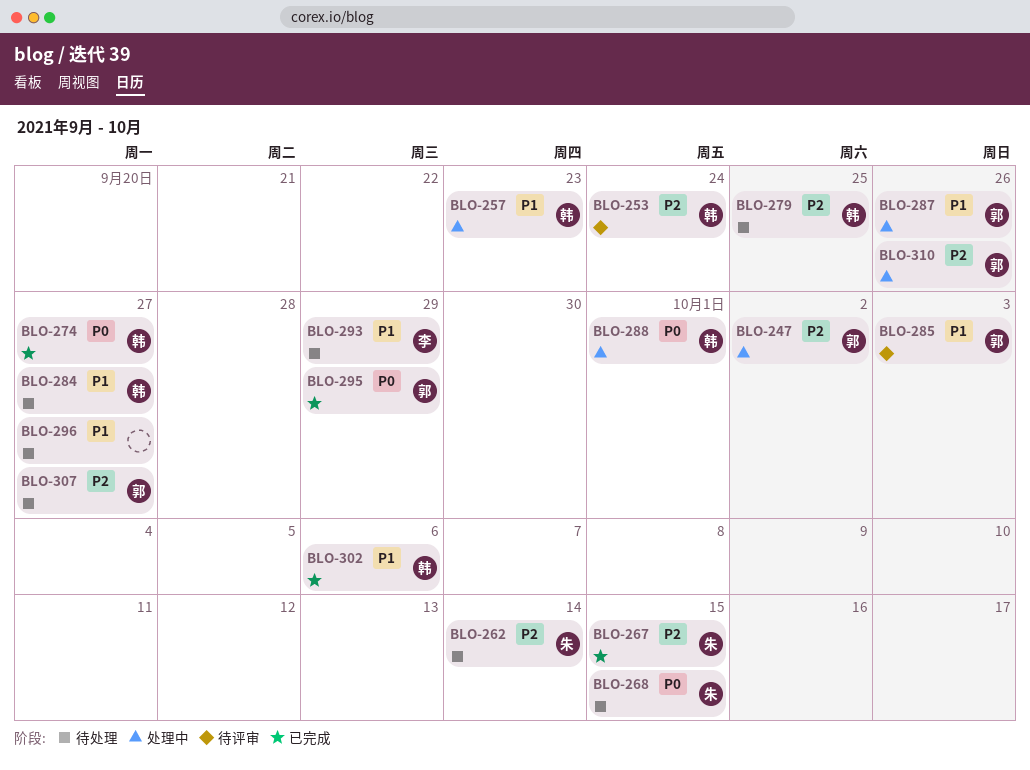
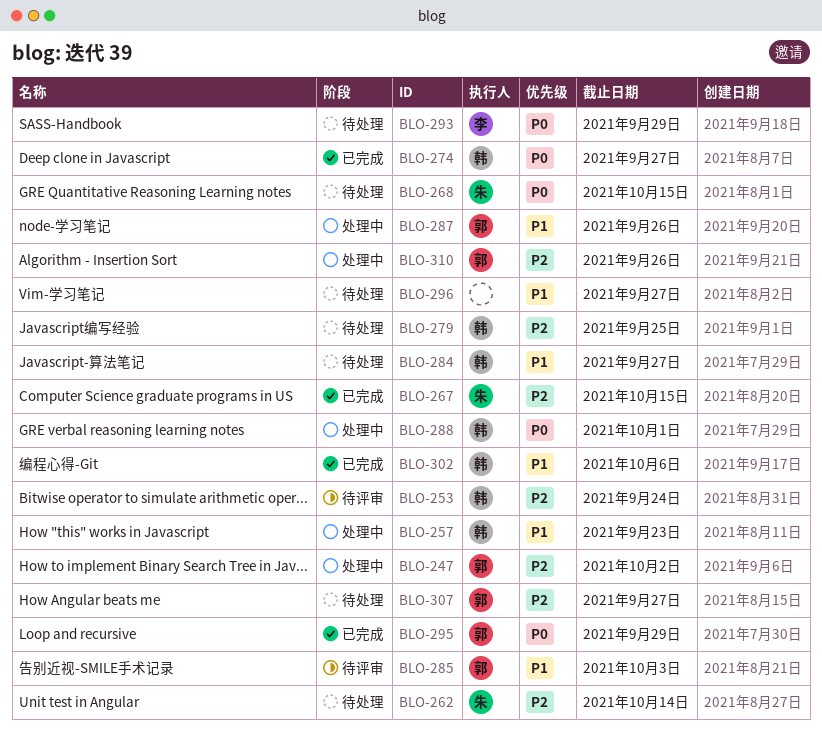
BLO-293, priority: P1 -> P0

